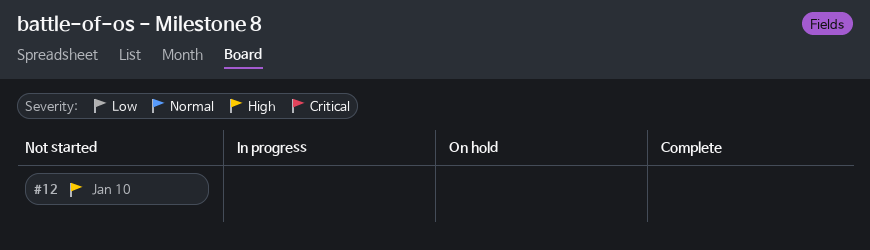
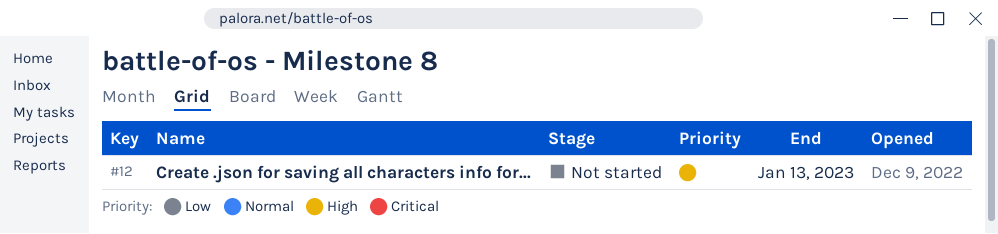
#12, due: Jan 10 -> Jan 13

